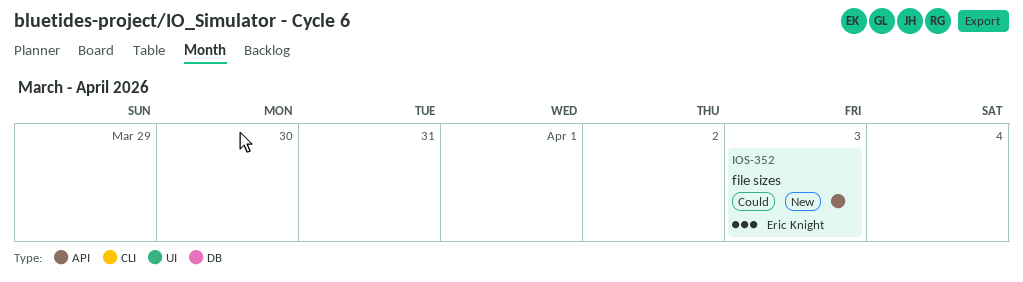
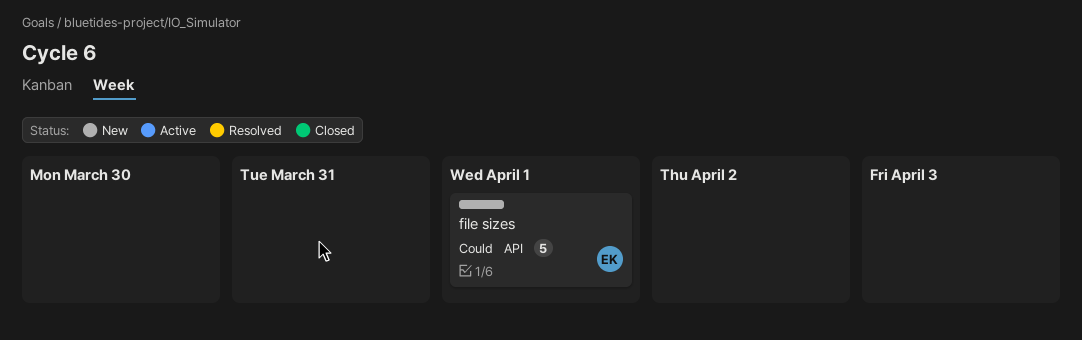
file sizes, estimate: 3 -> 5
file sizes, due: Apr 3 -> Apr 1

